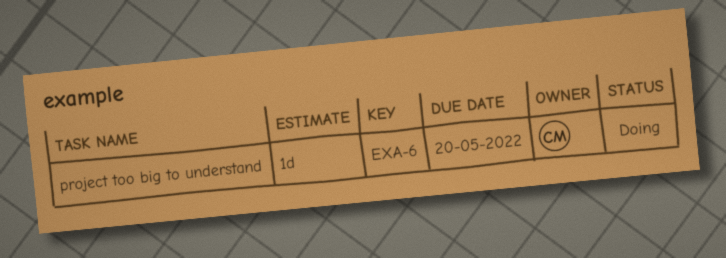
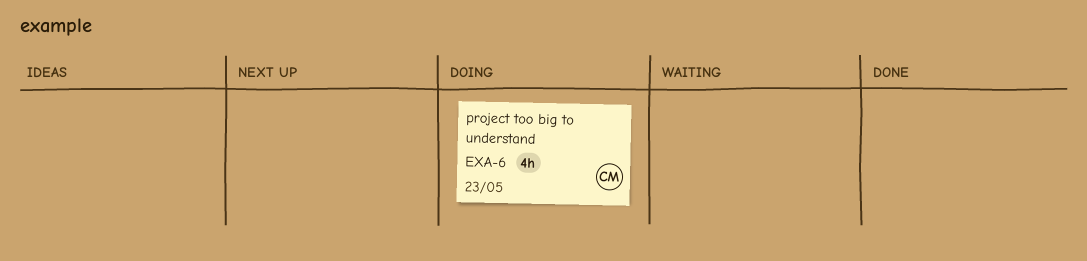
EXA-6, estimate: 1d -> 4h
EXA-6, due: May 20 -> May 23

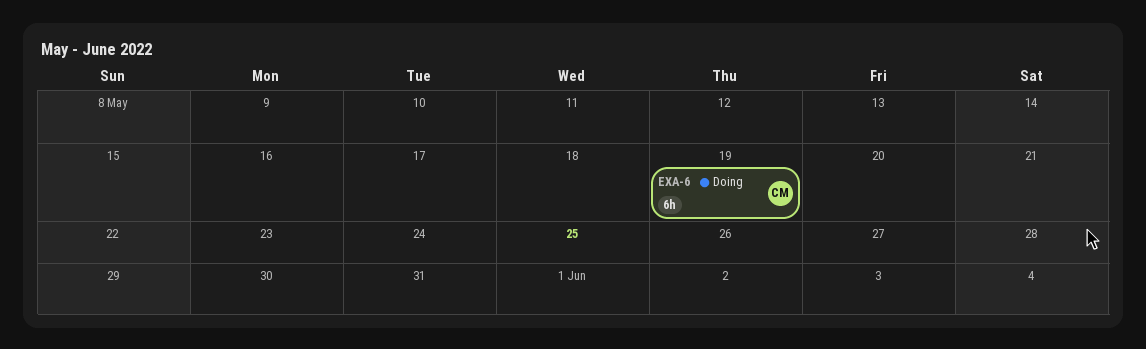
EXA-6, estimate: 4h -> 6h
EXA-6, due: May 23 -> May 19

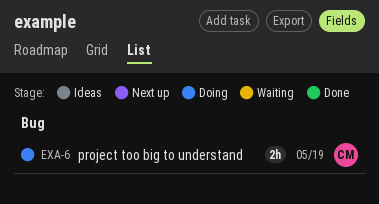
EXA-6, estimate: 6h -> 2h

